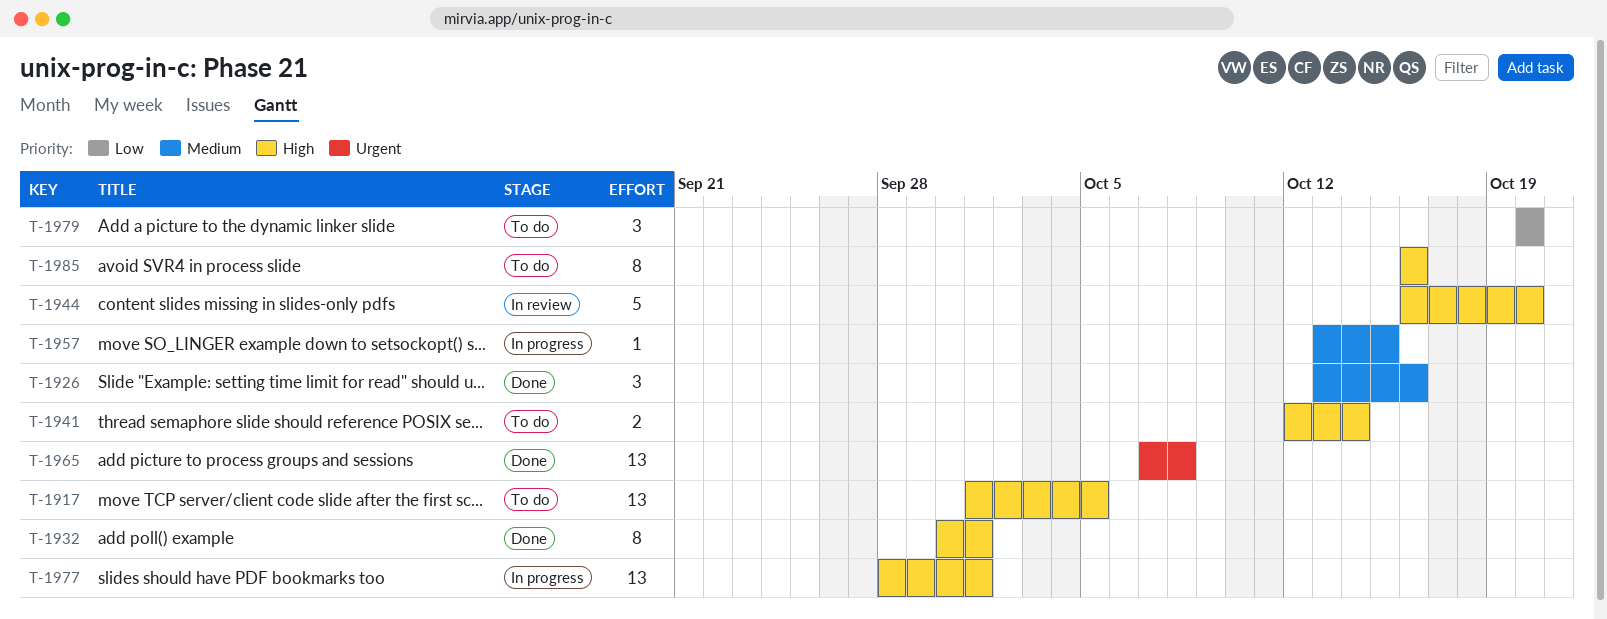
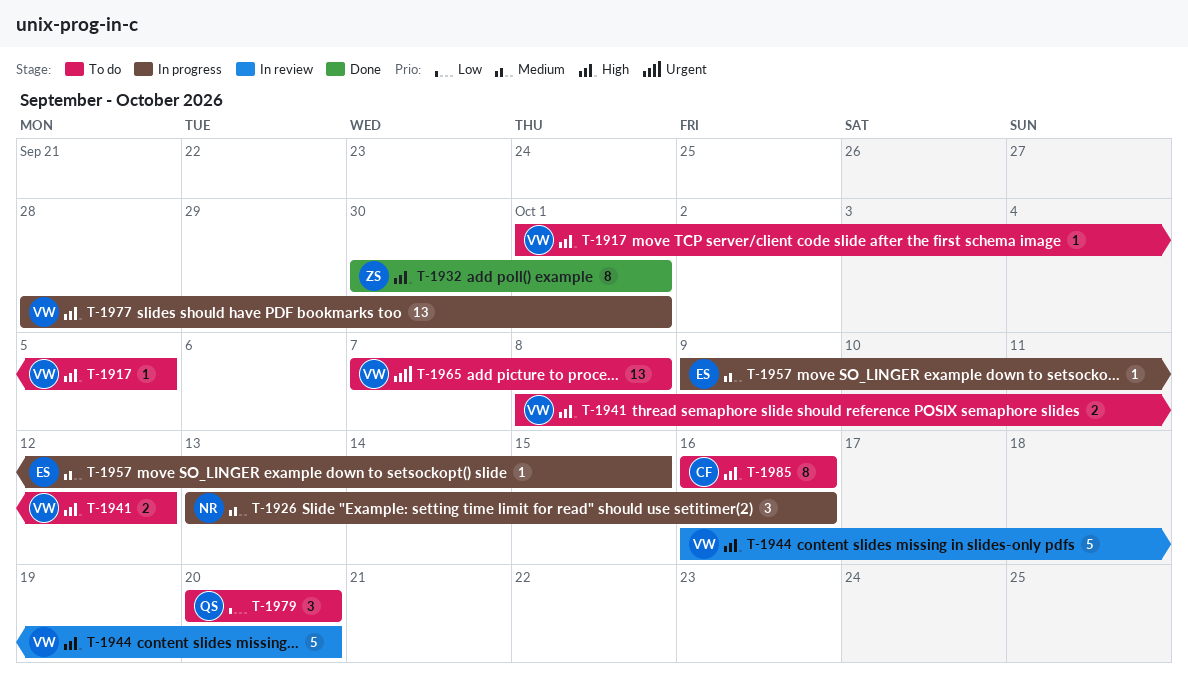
T-1917, estimate: 13 -> 1
T-1926, status: Done -> In progress
T-1941, start: Oct 12 -> Oct 8
T-1941, due: Oct 14 -> Oct 12
T-1957, start: Oct 13 -> Oct 9
T-1965, status: Done -> To do

